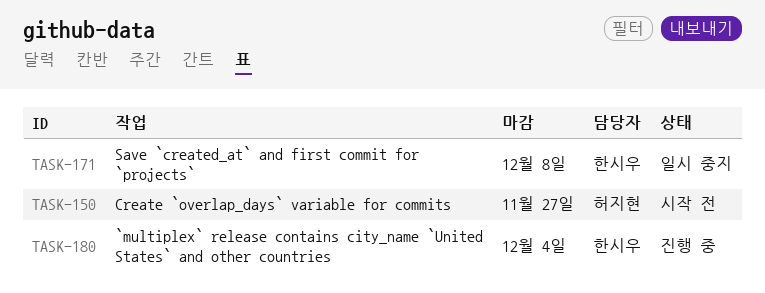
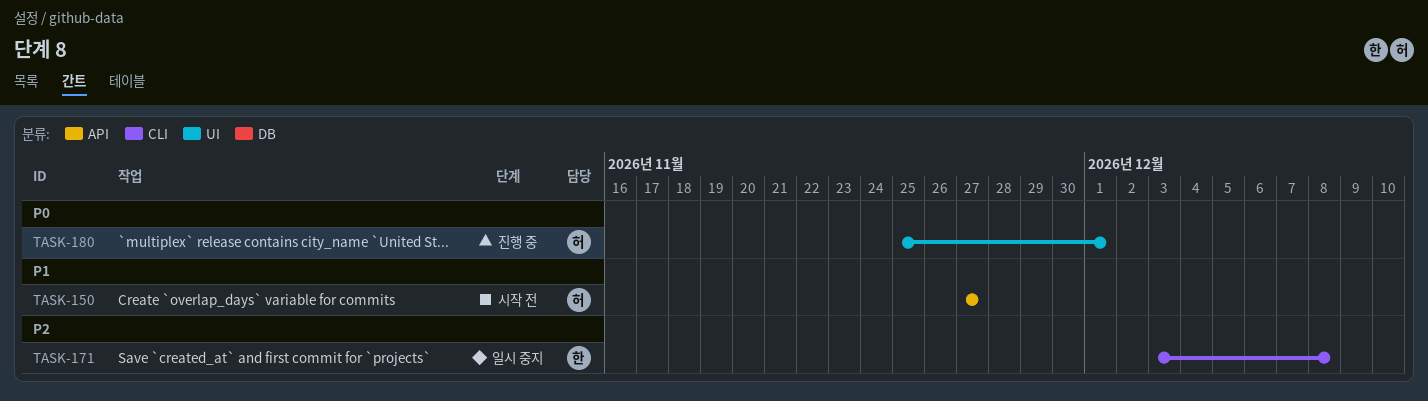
TASK-180, owner: 한시우 -> 허지현
TASK-180, due: Dec 4 -> Dec 1

